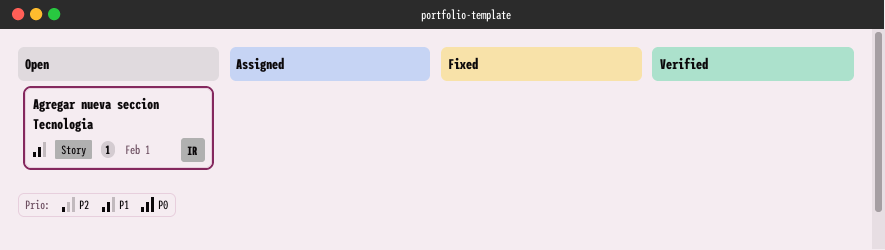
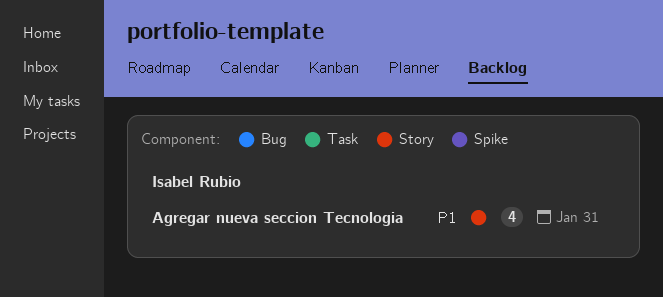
Agregar nueva seccion Tecnologia, estimate: 1 -> 4
Agregar nueva seccion Tecnologia, due: Feb 1 -> Jan 31

